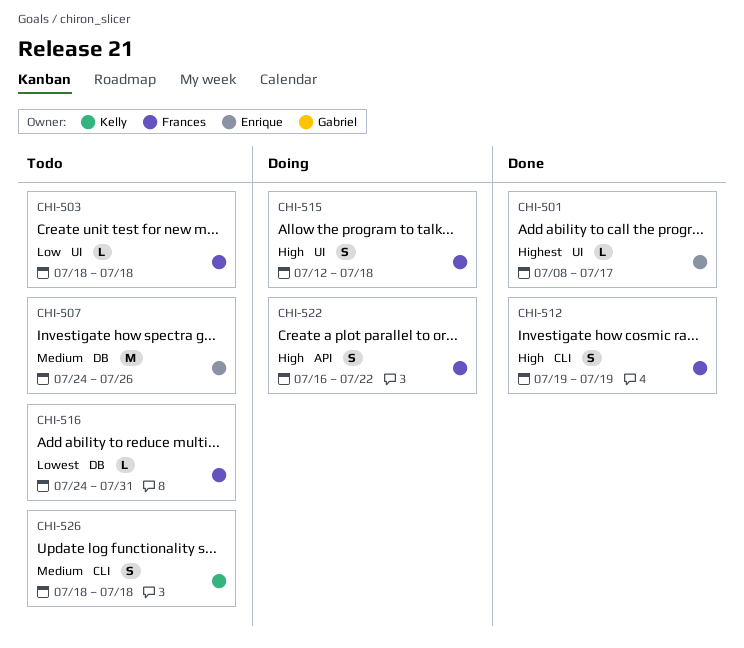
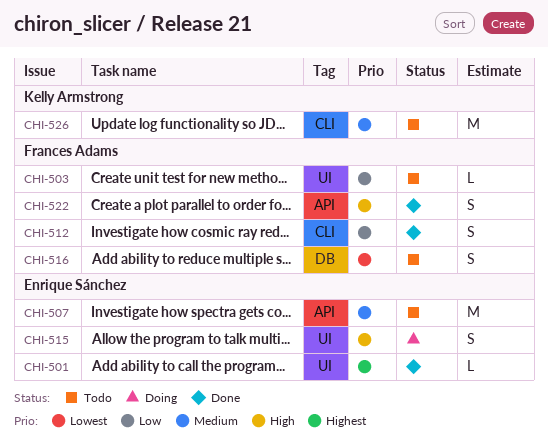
CHI-507, label: DB -> API
CHI-512, priority: High -> Low
CHI-515, owner: Frances Adams -> Enrique Sánchez
CHI-516, estimate: L -> S
CHI-522, status: Doing -> Done
CHI-526, estimate: S -> M

